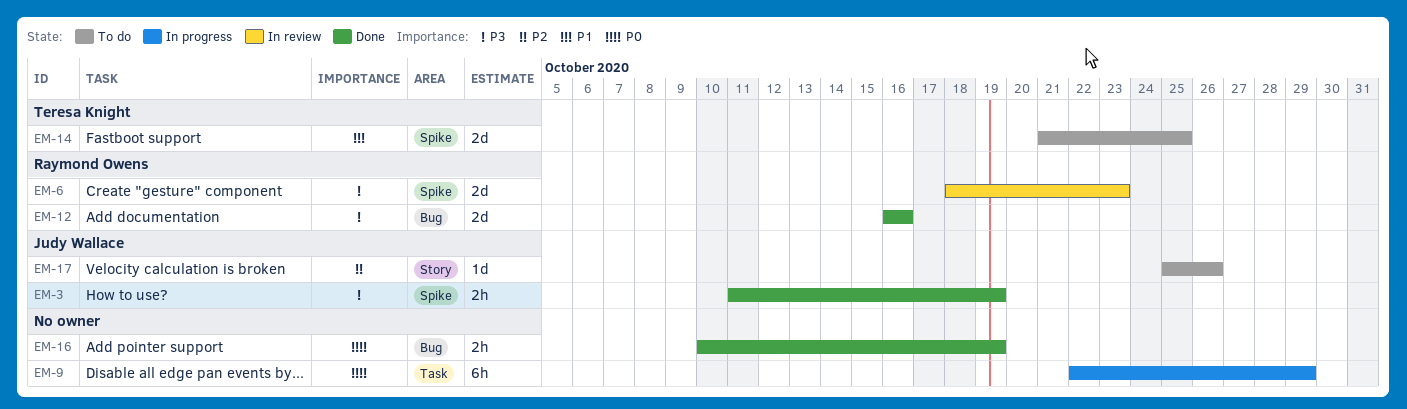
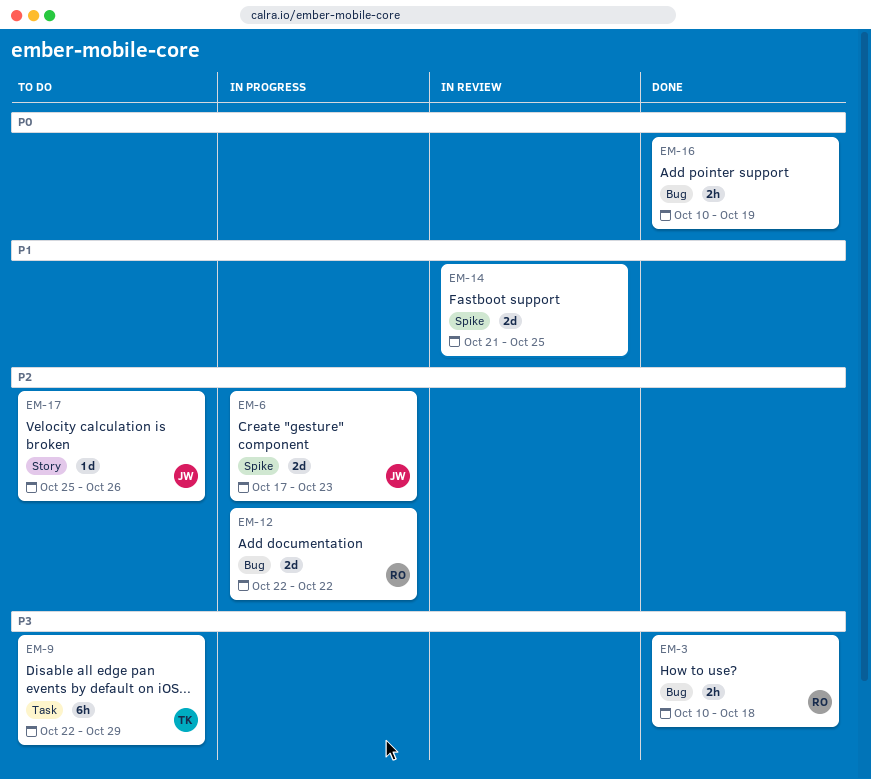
EM-3, owner: Judy Wallace -> Raymond Owens
EM-3, label: Spike -> Bug
EM-3, start: Oct 11 -> Oct 10
EM-3, due: Oct 19 -> Oct 18
EM-6, status: In review -> In progress
EM-6, owner: Raymond Owens -> Judy Wallace
EM-6, priority: P3 -> P2
EM-6, start: Oct 18 -> Oct 17
EM-9, status: In progress -> To do
EM-9, owner: none -> Teresa Knight
EM-9, priority: P0 -> P3
EM-12, status: Done -> In progress
EM-12, priority: P3 -> P2
EM-12, start: Oct 16 -> Oct 22
EM-12, due: Oct 16 -> Oct 22
EM-14, status: To do -> In review
EM-14, owner: Teresa Knight -> none

